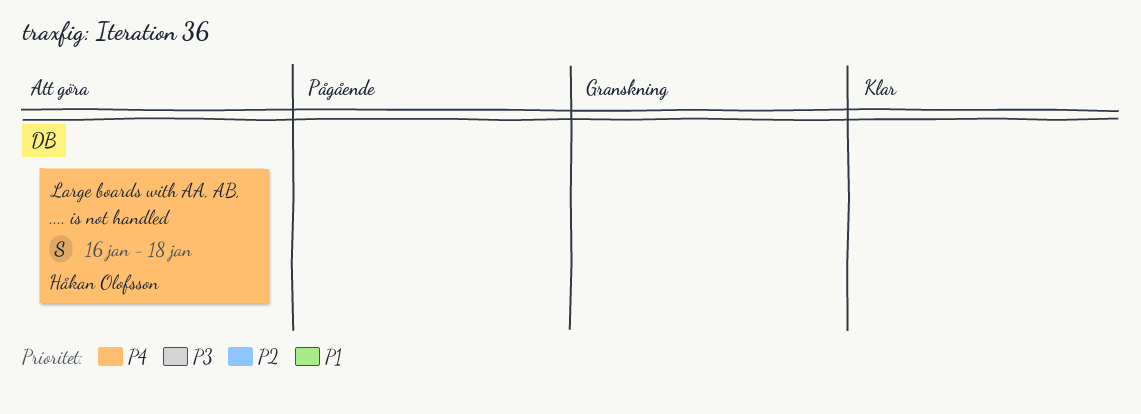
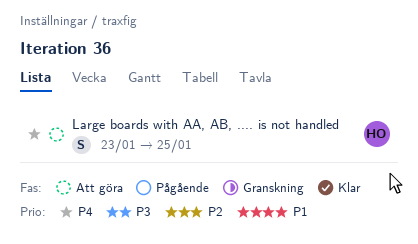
Large boards with AA, AB, .... is not handled, start: Jan 16 -> Jan 23
Large boards with AA, AB, .... is not handled, due: Jan 18 -> Jan 25

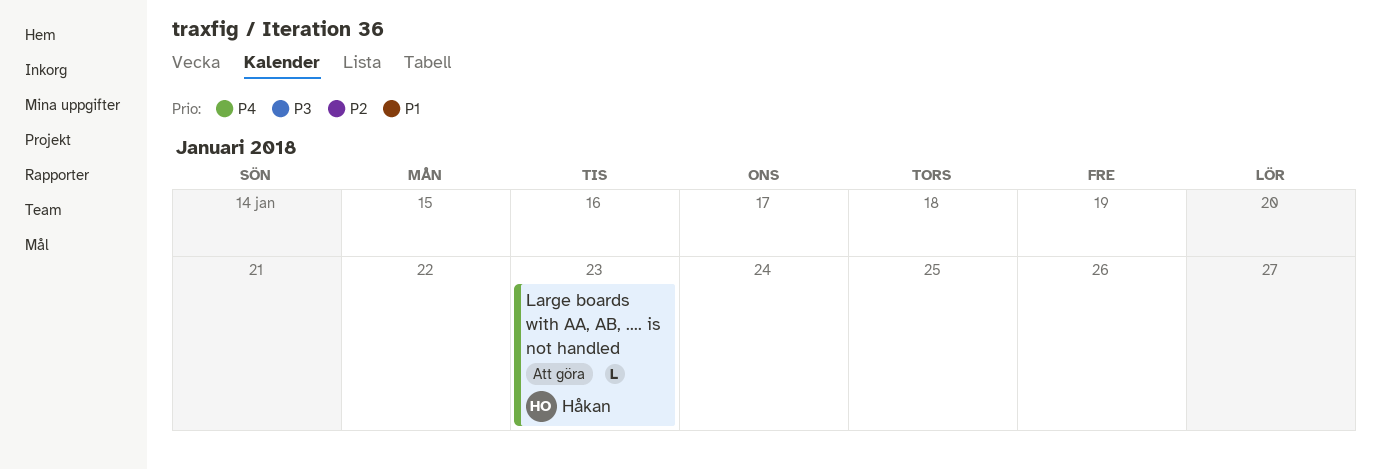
Large boards with AA, AB, .... is not handled, estimate: S -> L
Large boards with AA, AB, .... is not handled, due: Jan 25 -> Jan 23

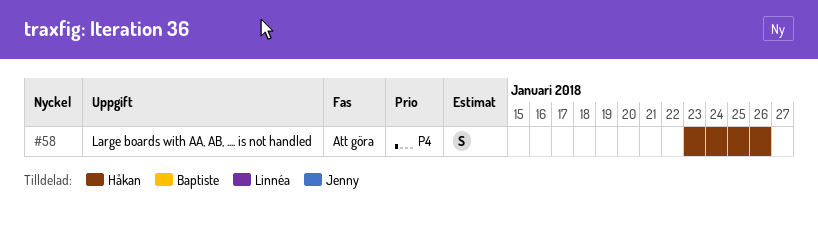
Large boards with AA, AB, .... is not handled, estimate: L -> S
Large boards with AA, AB, .... is not handled, due: Jan 23 -> Jan 26

